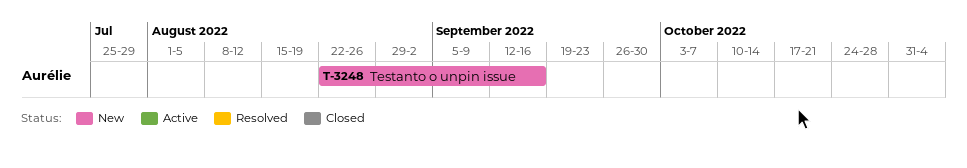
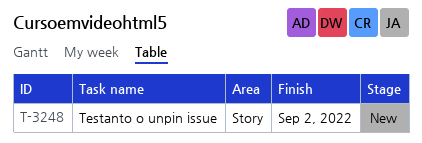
T-3248, due: Sep 16 -> Sep 2

